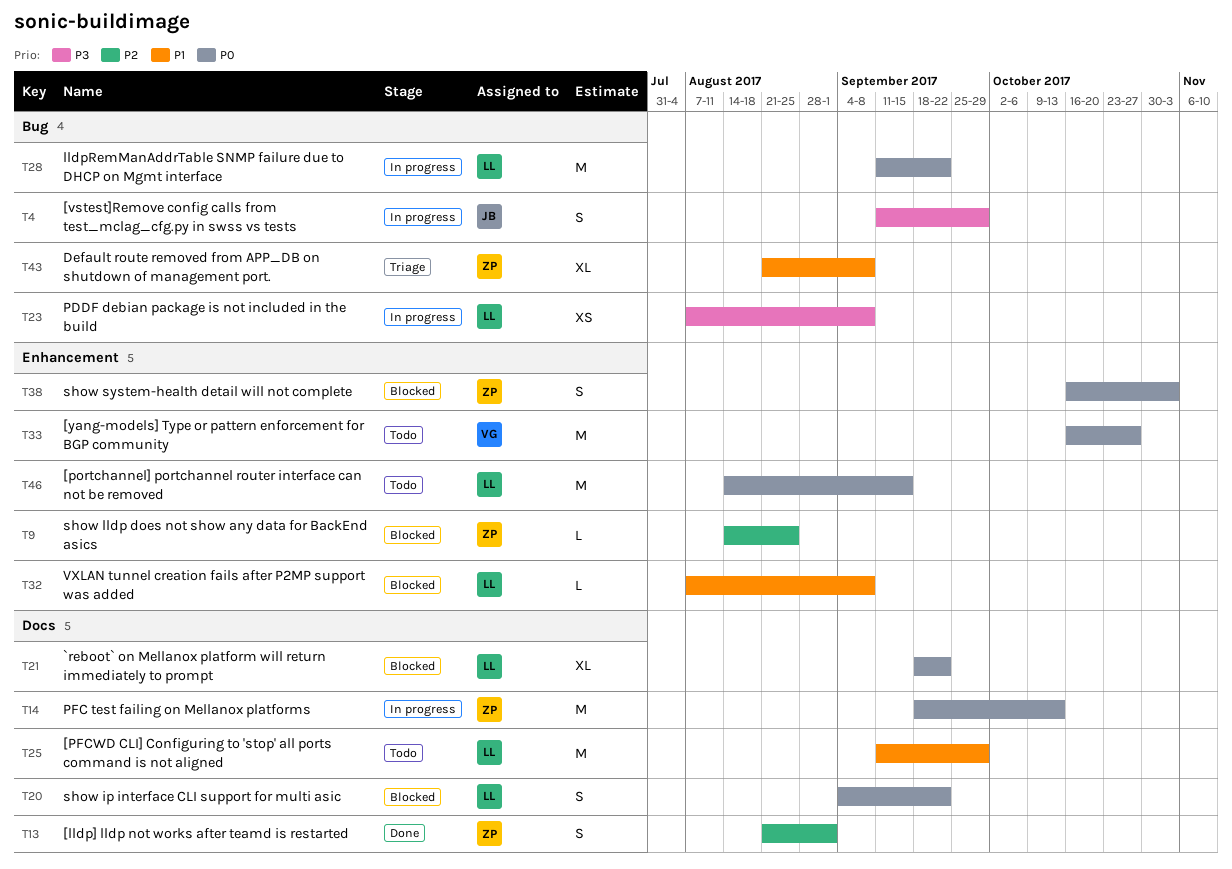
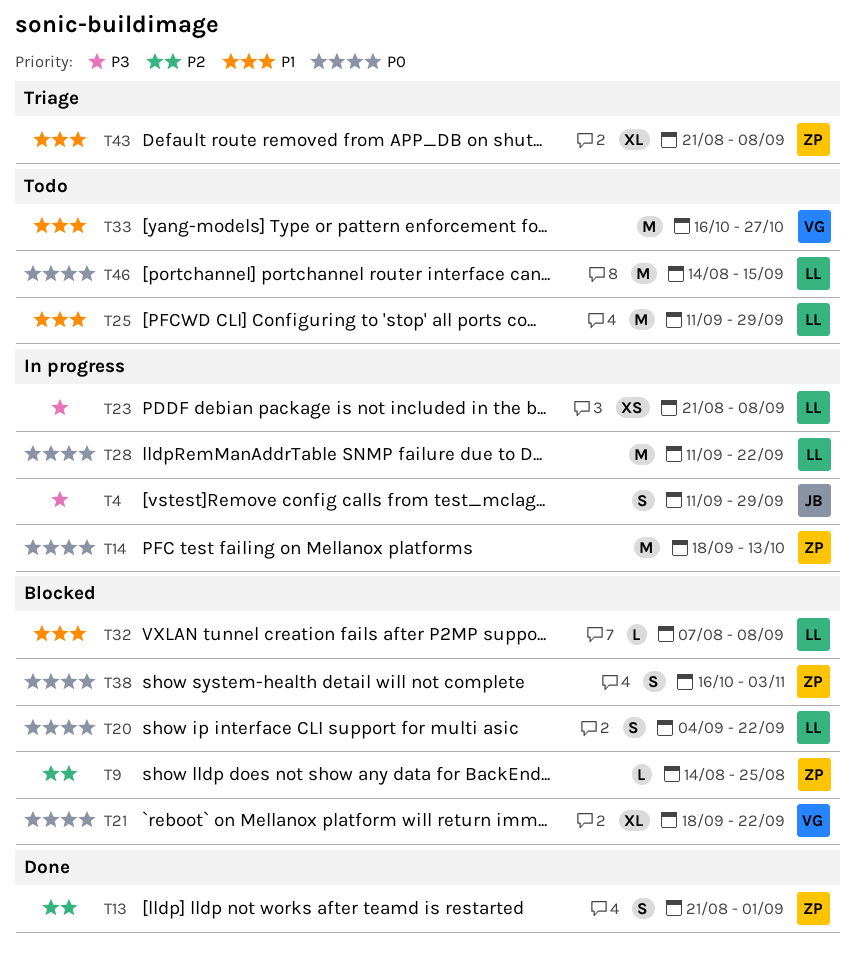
T21, owner: LL -> VG
T23, start: Aug 7 -> Aug 21
T33, priority: P0 -> P1

